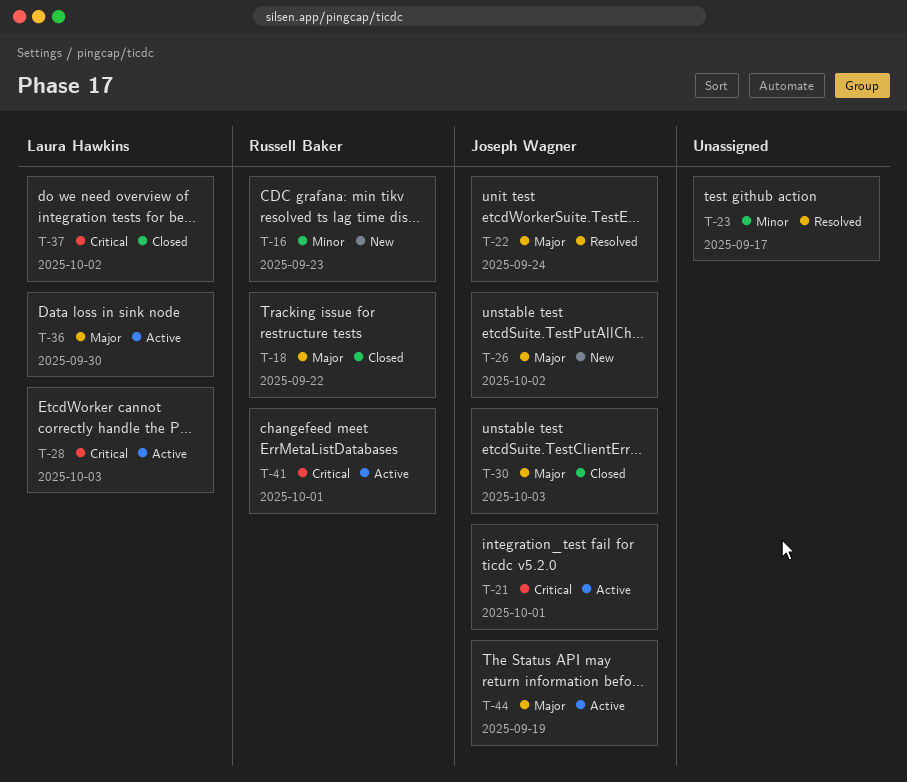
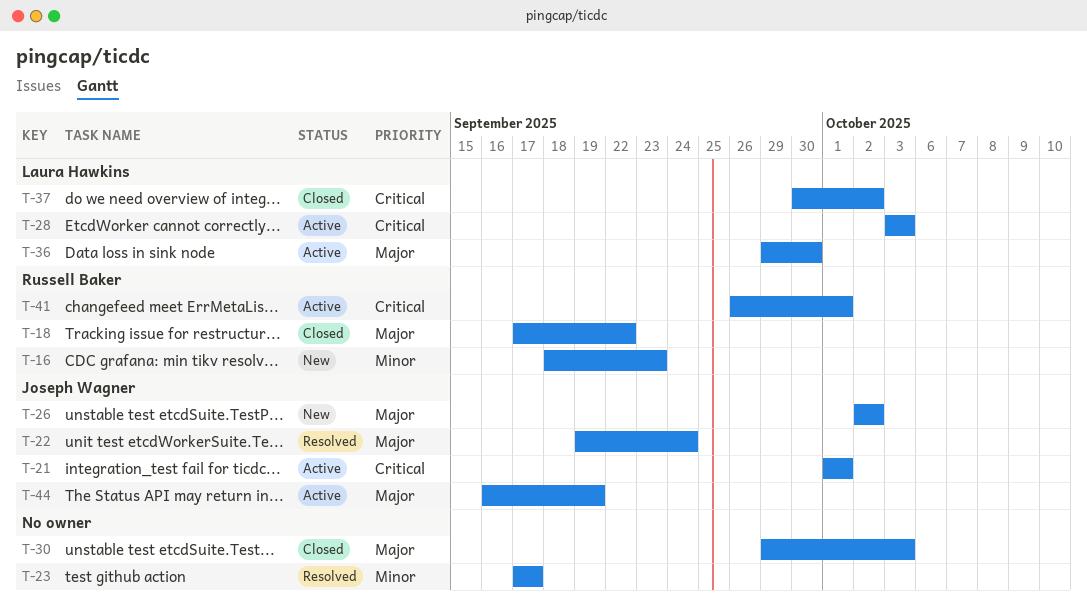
T-30, owner: Joseph Wagner -> none

